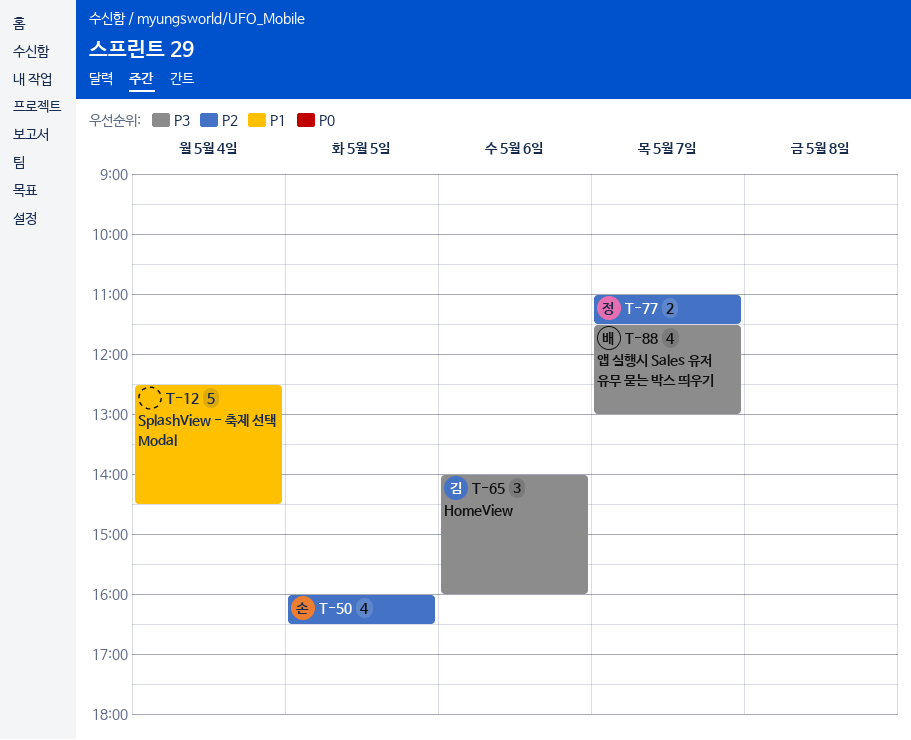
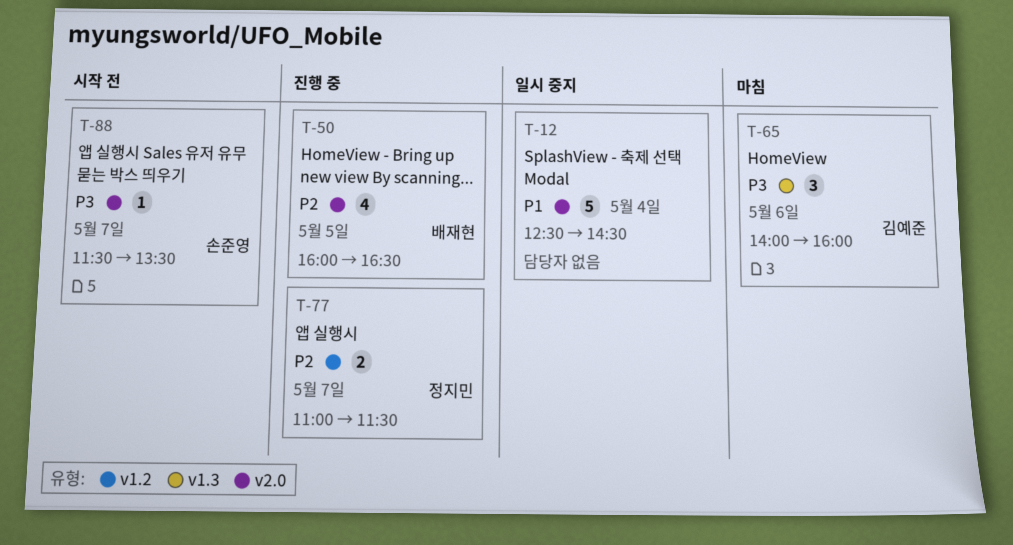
T-50, owner: 손준영 -> 배재현
T-88, owner: 배재현 -> 손준영
T-88, estimate: 4 -> 1
T-88, ends: 13:00 -> 13:30

